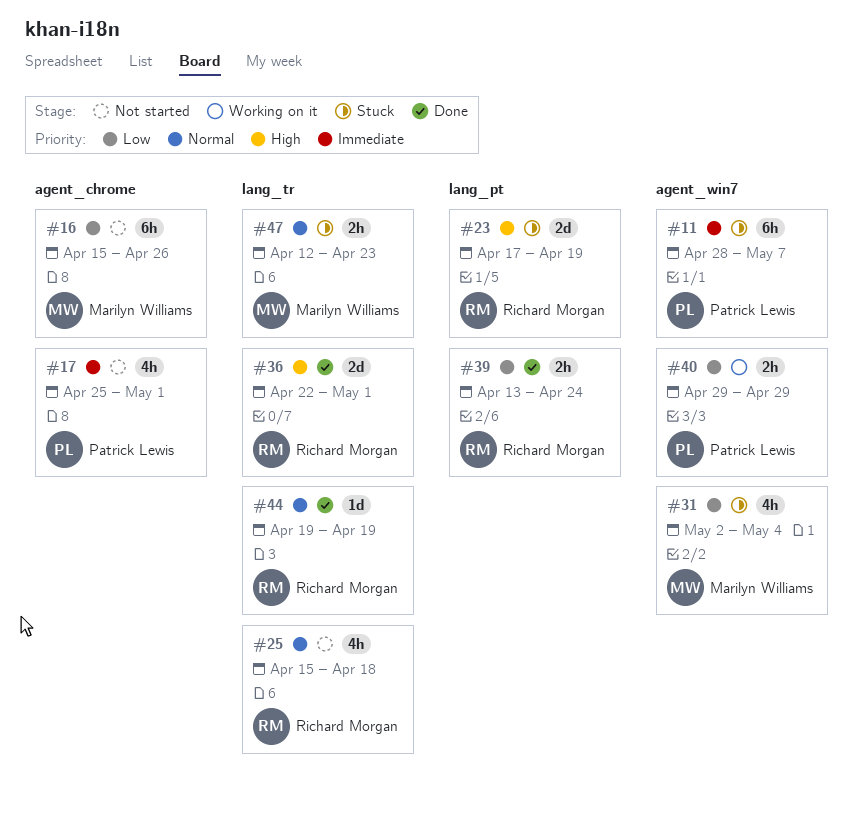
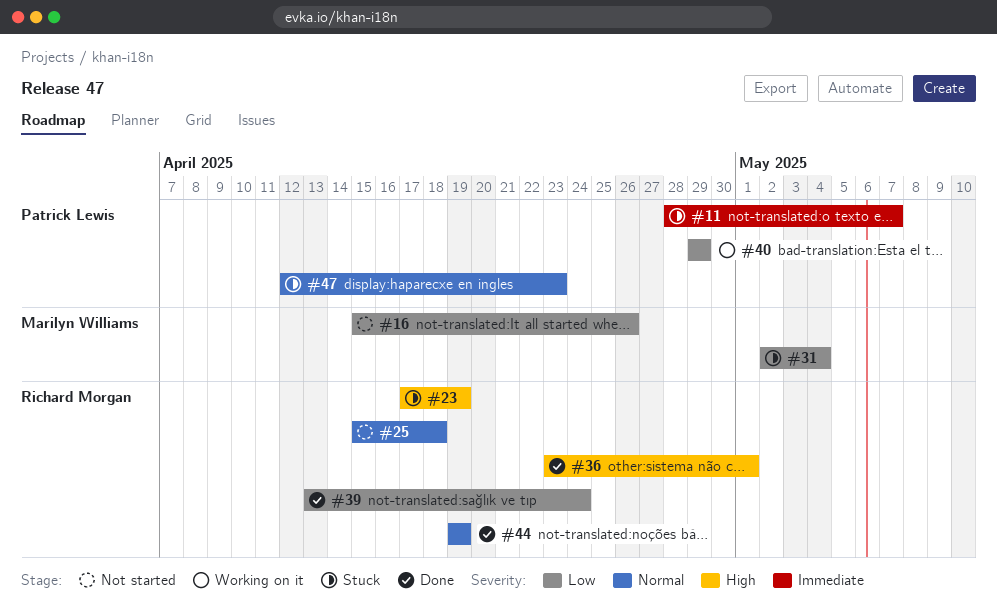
#17: present -> none
#36, start: Apr 22 -> Apr 23
#47, owner: Marilyn Williams -> Patrick Lewis

